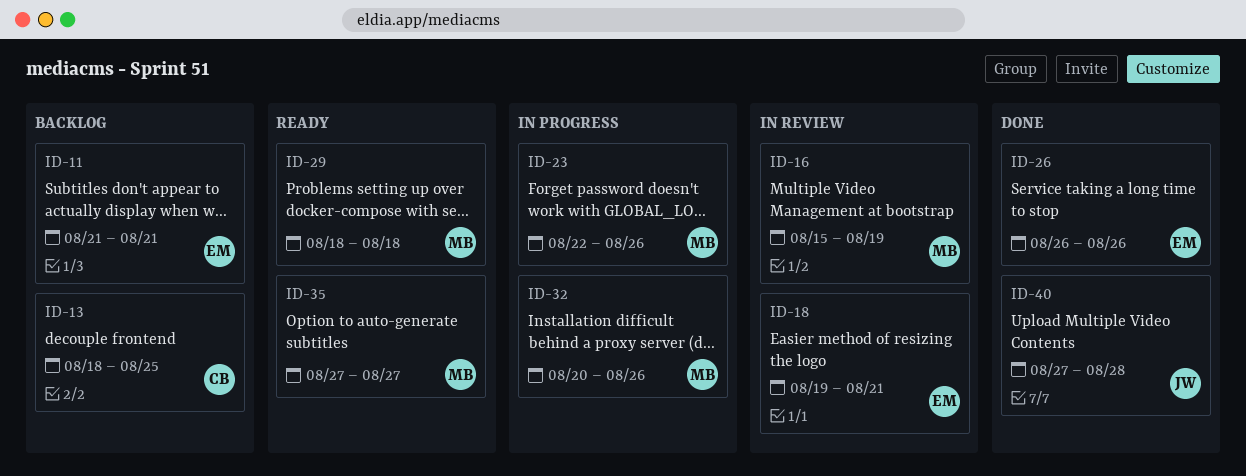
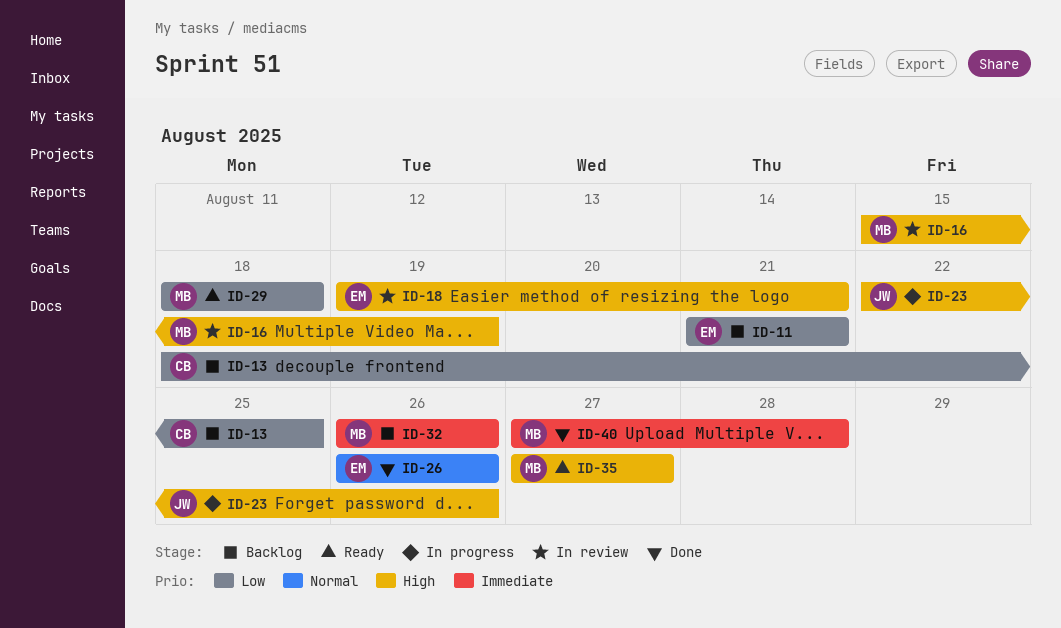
ID-23, owner: MB -> JW
ID-32, status: In progress -> Backlog
ID-32, start: Aug 20 -> Aug 26
ID-40, owner: JW -> MB

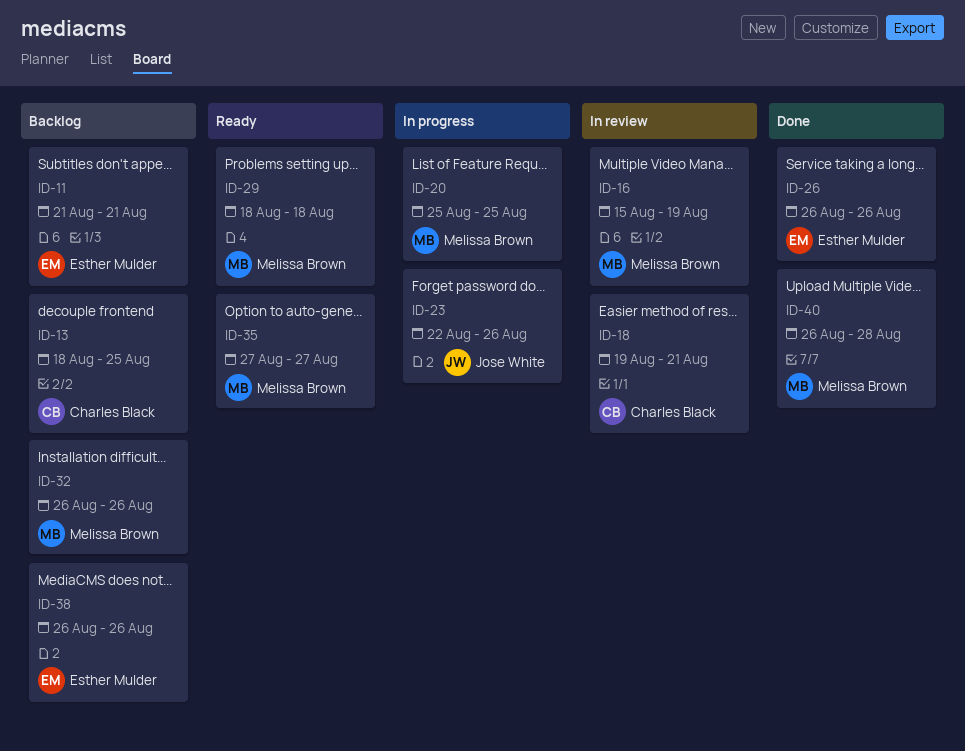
ID-18, owner: Esther Mulder -> Charles Black
ID-20: none -> present
ID-38: none -> present
ID-40, start: Aug 27 -> Aug 26

